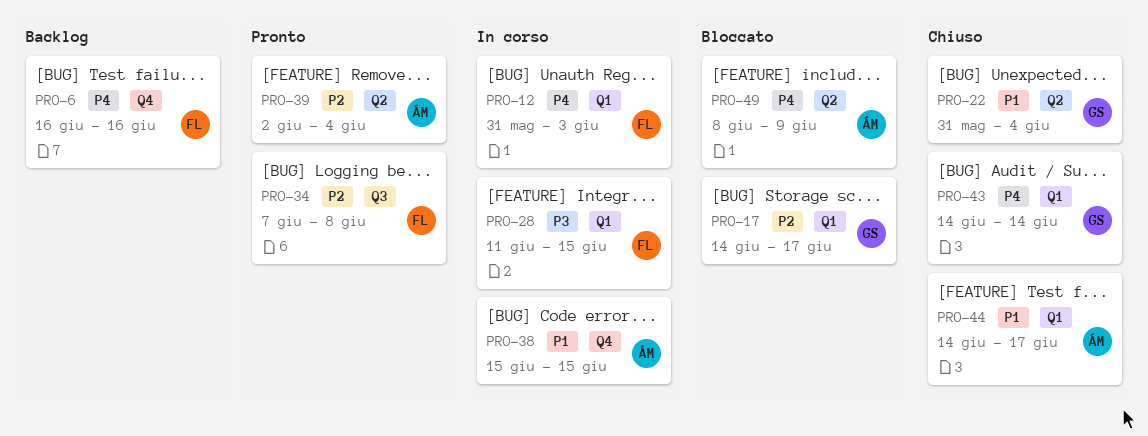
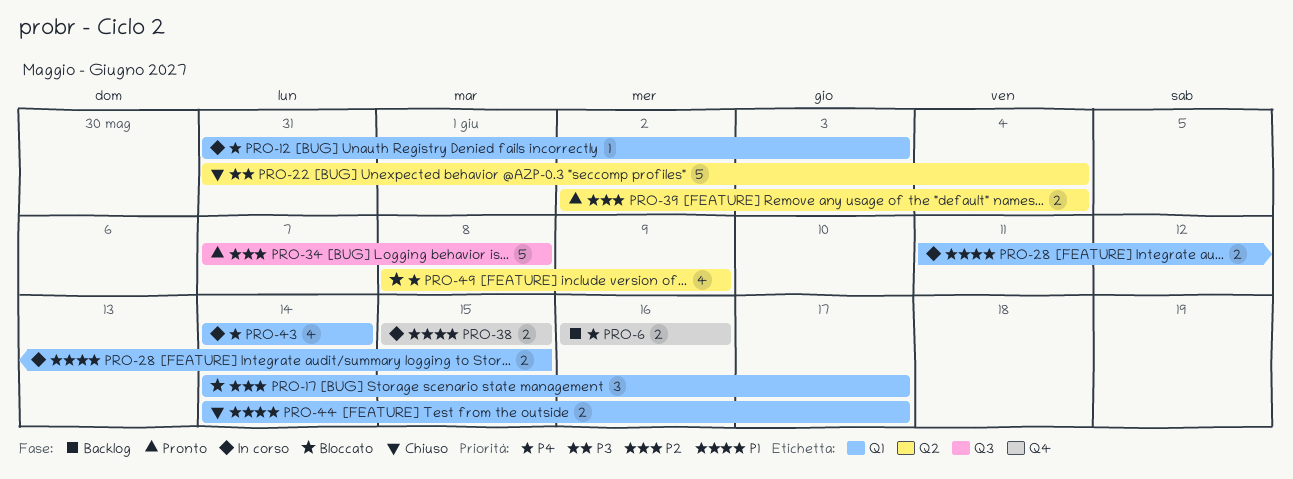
PRO-22, priority: P1 -> P3
PRO-28, priority: P3 -> P1
PRO-43, status: Chiuso -> In corso

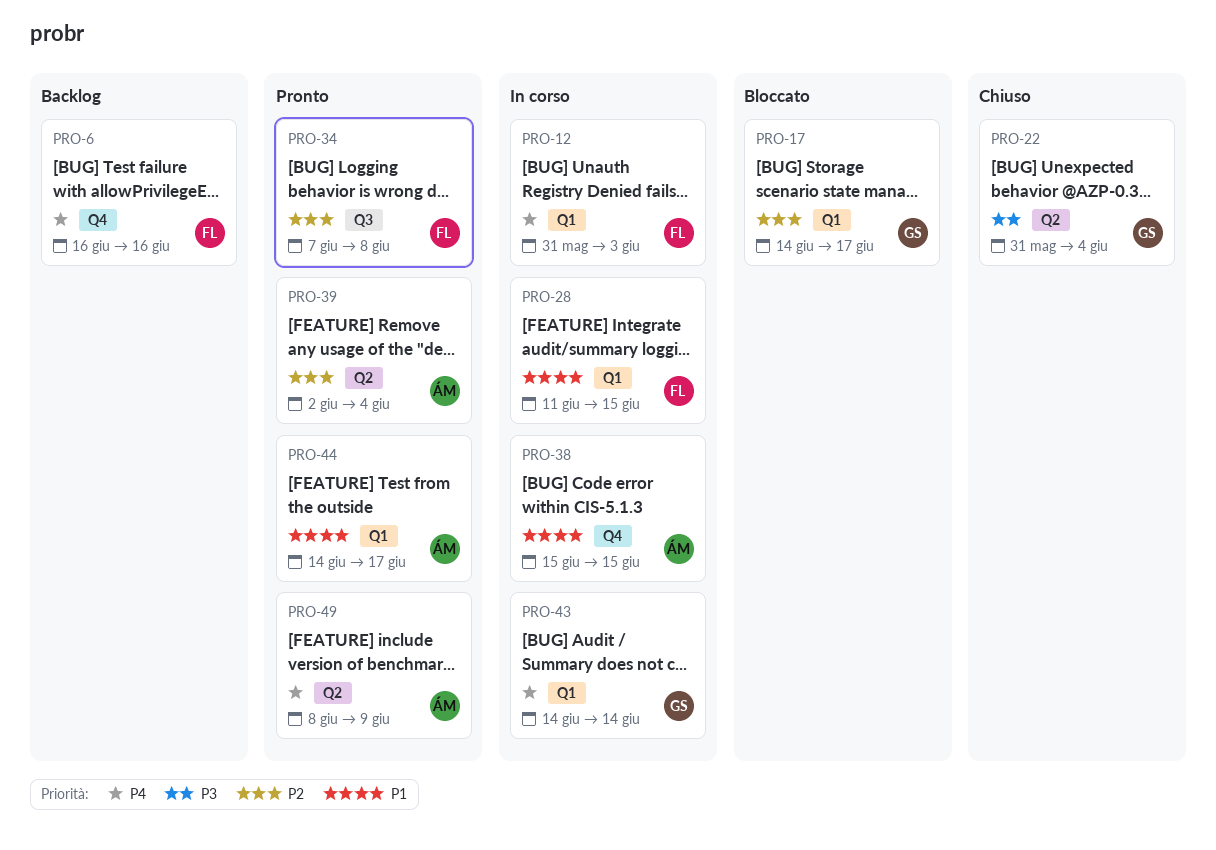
PRO-44, status: Chiuso -> Pronto
PRO-49, status: Bloccato -> Pronto

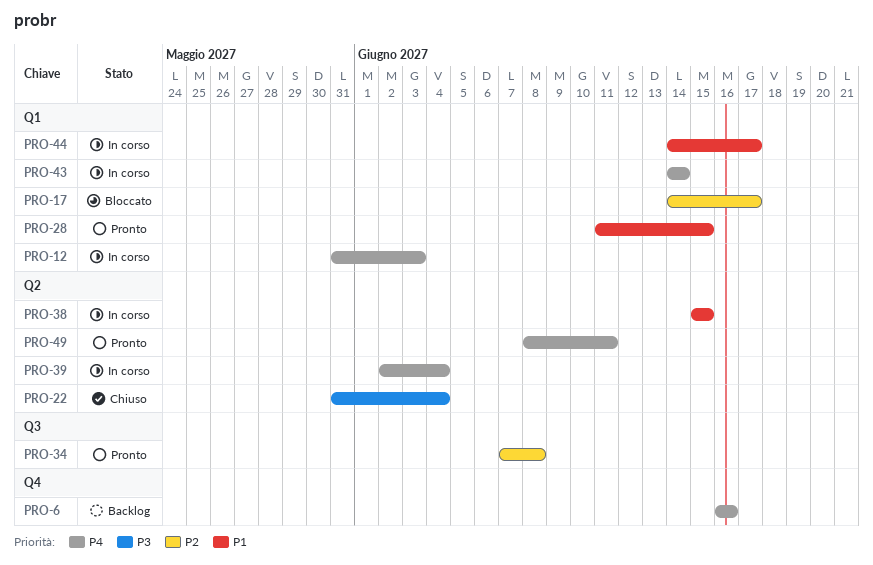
PRO-28, status: In corso -> Pronto
PRO-38, label: Q4 -> Q2
PRO-39, status: Pronto -> In corso
PRO-39, priority: P2 -> P4
PRO-44, status: Pronto -> In corso
PRO-49, due: Jun 9 -> Jun 11

